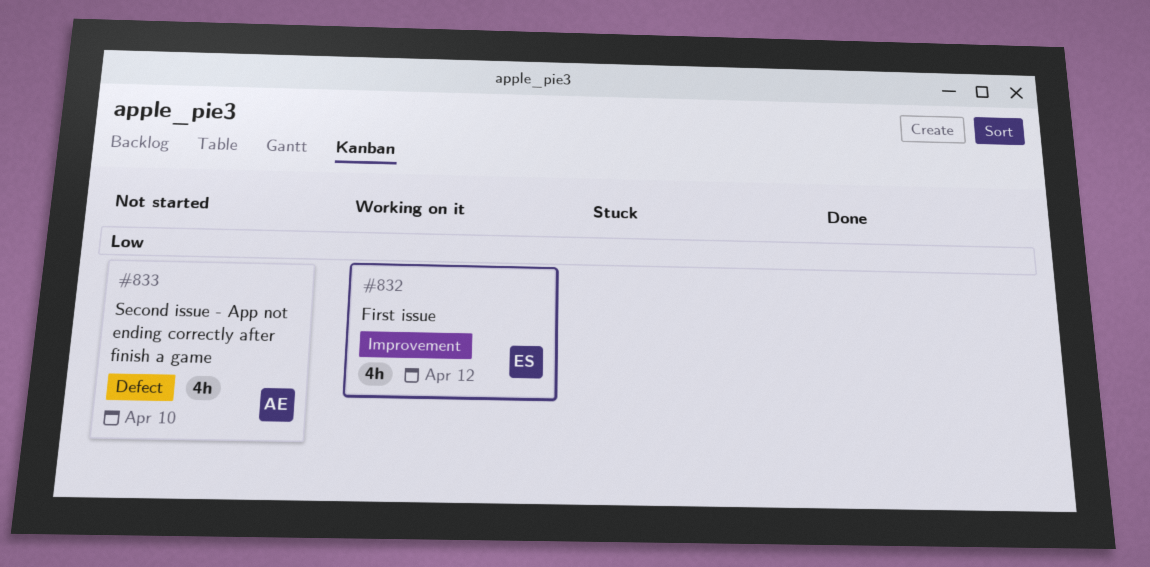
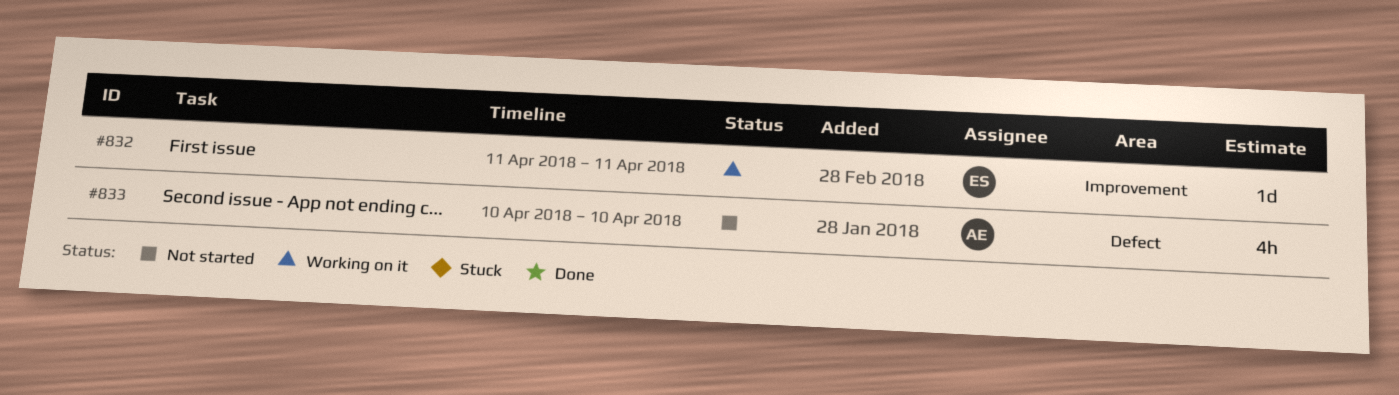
#832, estimate: 4h -> 1d
#832, due: Apr 12 -> Apr 11

